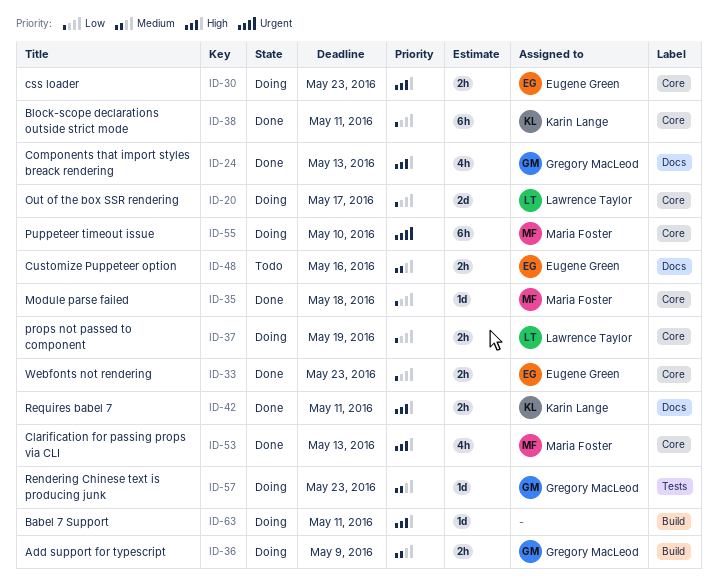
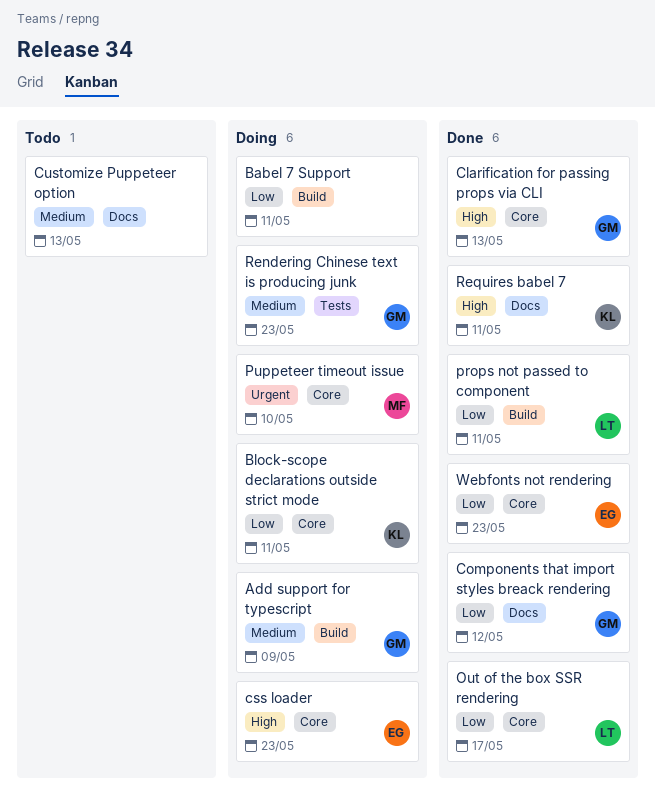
Babel 7 Support, priority: High -> Low
Block-scope declarations outside strict mode, status: Done -> Doing
Clarification for passing props via CLI, owner: Maria Foster -> Gregory MacLeod
Components that import styles breack rendering, priority: High -> Low
Components that import styles breack rendering, due: May 13 -> May 12
Customize Puppeteer option, owner: Eugene Green -> none
Customize Puppeteer option, due: May 16 -> May 13
Module parse failed: present -> none
Out of the box SSR rendering, status: Doing -> Done
props not passed to component, status: Doing -> Done
props not passed to component, label: Core -> Build
props not passed to component, due: May 19 -> May 11

